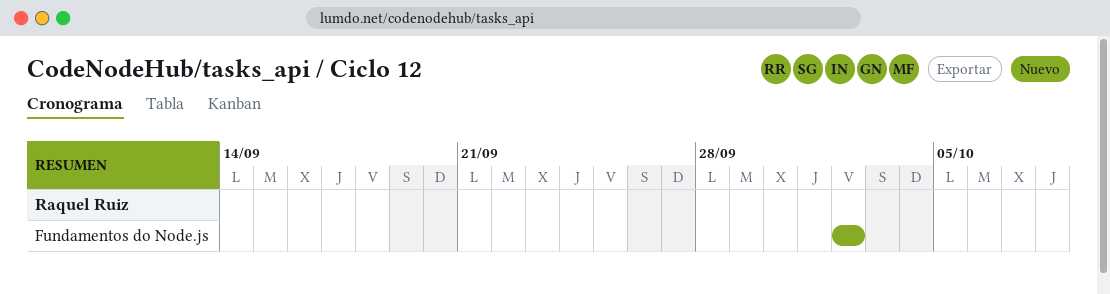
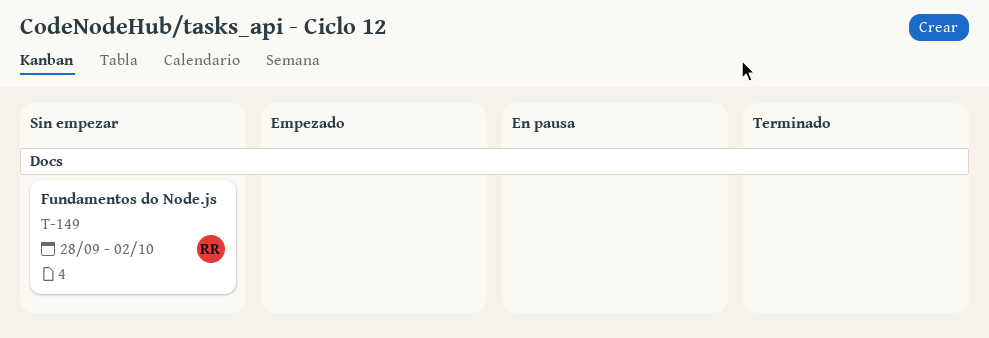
Fundamentos do Node.js, start: Oct 2 -> Sep 28

